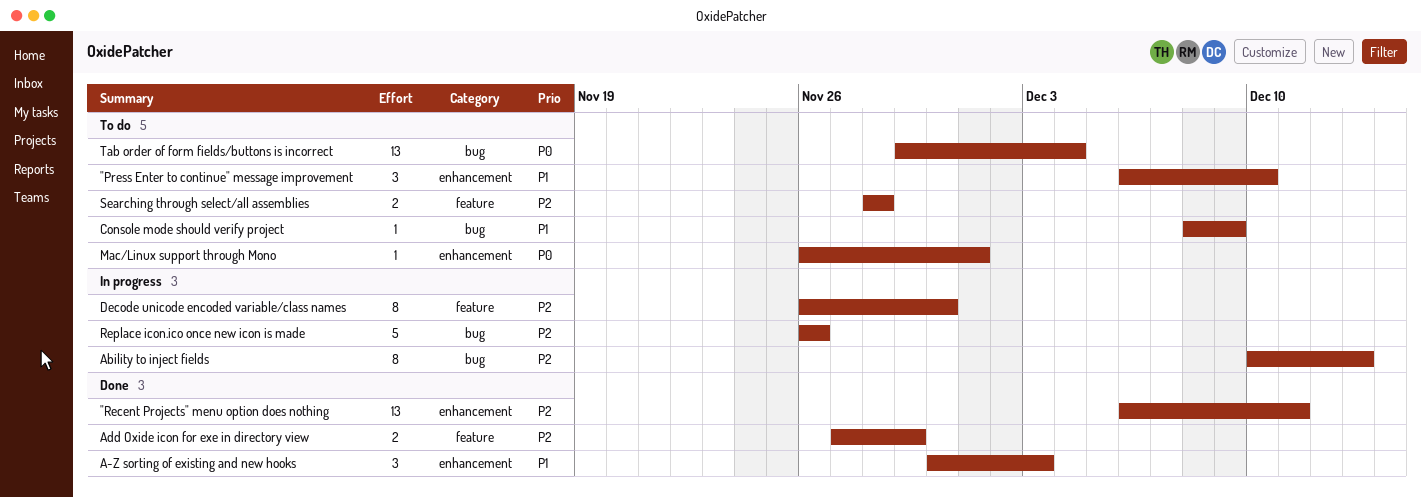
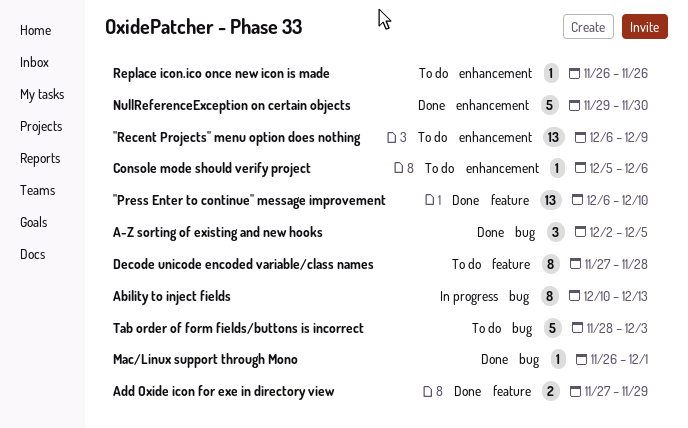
"Press Enter to continue" message improvement, status: To do -> Done
"Press Enter to continue" message improvement, label: enhancement -> feature
"Press Enter to continue" message improvement, estimate: 3 -> 13
"Recent Projects" menu option does nothing, status: Done -> To do
"Recent Projects" menu option does nothing, due: Dec 11 -> Dec 9
A-Z sorting of existing and new hooks, label: enhancement -> bug
A-Z sorting of existing and new hooks, start: Nov 30 -> Dec 2
A-Z sorting of existing and new hooks, due: Dec 3 -> Dec 5
Console mode should verify project, label: bug -> enhancement
Console mode should verify project, start: Dec 8 -> Dec 5
Console mode should verify project, due: Dec 9 -> Dec 6
Decode unicode encoded variable/class names, status: In progress -> To do
Decode unicode encoded variable/class names, start: Nov 26 -> Nov 27
Decode unicode encoded variable/class names, due: Nov 30 -> Nov 28
Mac/Linux support through Mono, status: To do -> Done
Mac/Linux support through Mono, label: enhancement -> bug
NullReferenceException on certain objects: none -> present
Replace icon.ico once new icon is made, status: In progress -> To do
Replace icon.ico once new icon is made, label: bug -> enhancement
Replace icon.ico once new icon is made, estimate: 5 -> 1
Searching through select/all assemblies: present -> none
Tab order of form fields/buttons is incorrect, estimate: 13 -> 5
Tab order of form fields/buttons is incorrect, start: Nov 29 -> Nov 28
Tab order of form fields/buttons is incorrect, due: Dec 4 -> Dec 3

